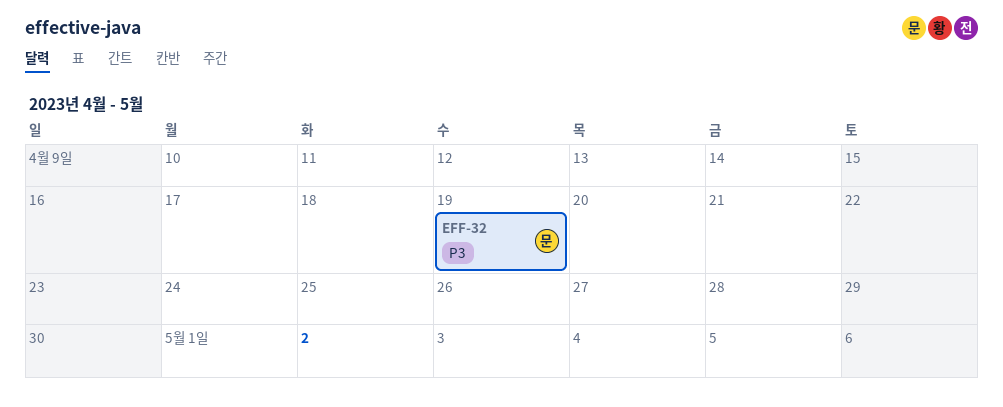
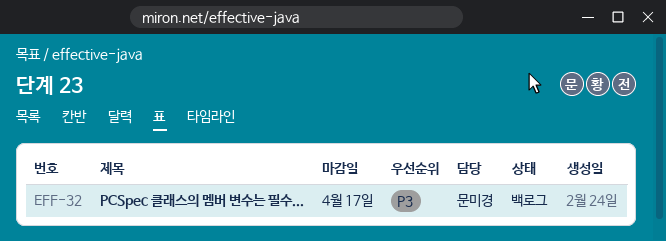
EFF-32, due: Apr 19 -> Apr 17

